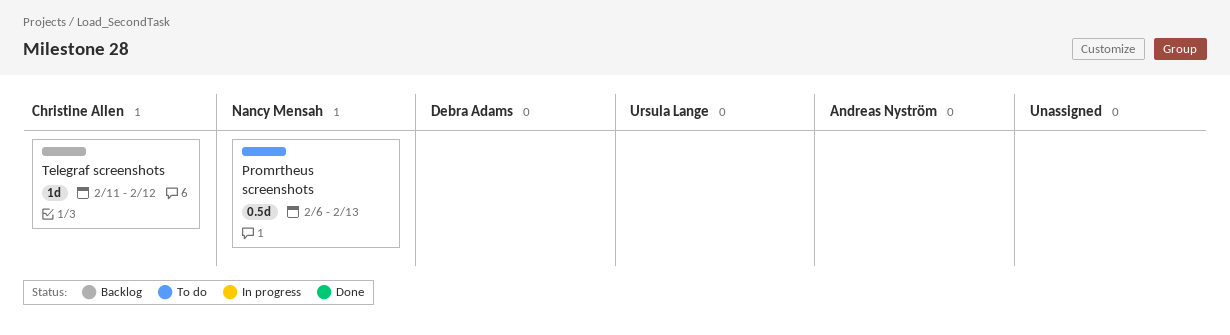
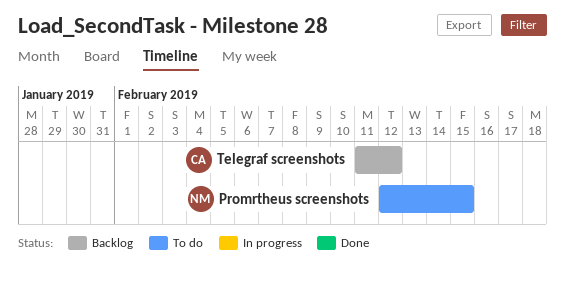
Promrtheus screenshots, start: Feb 6 -> Feb 12
Promrtheus screenshots, due: Feb 13 -> Feb 15

